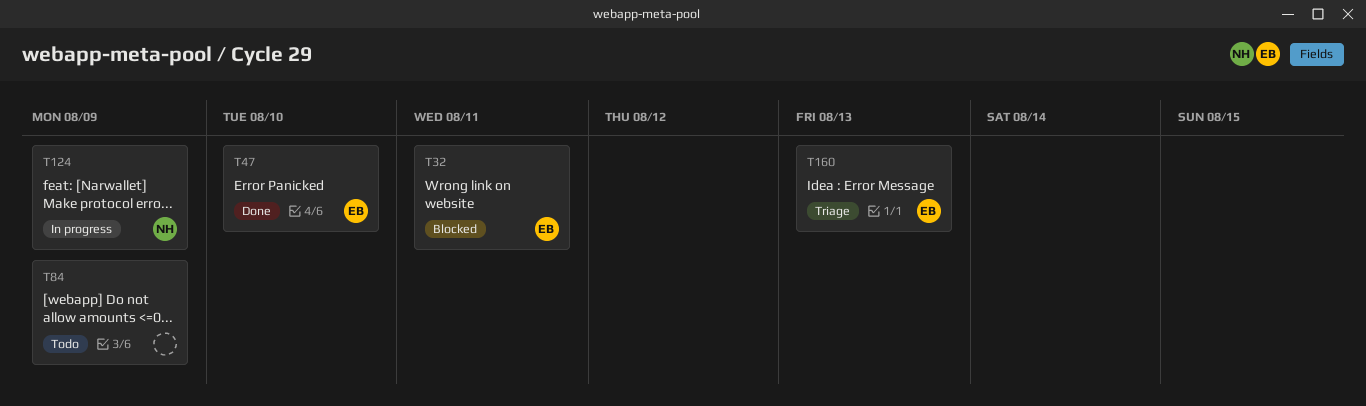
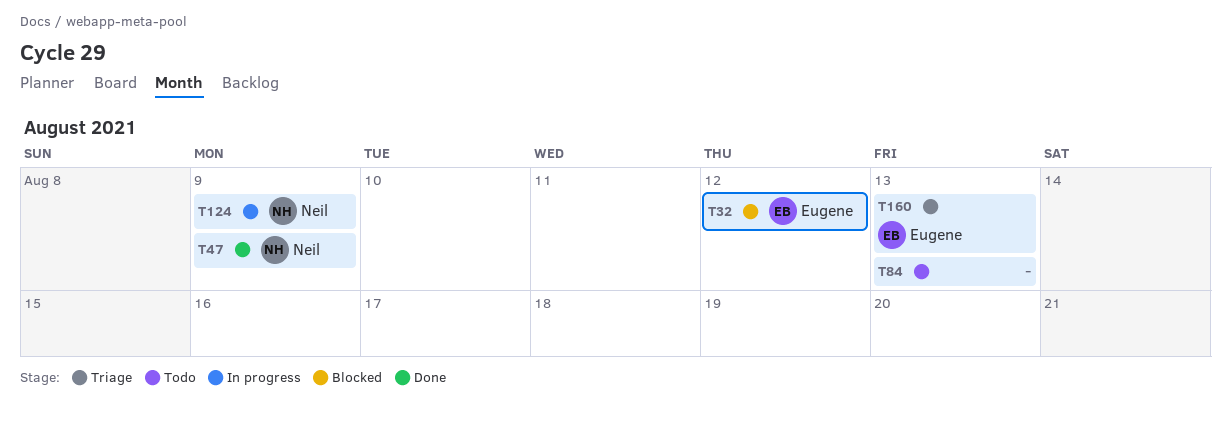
T32, due: Aug 11 -> Aug 12
T47, owner: Eugene -> Neil
T47, due: Aug 10 -> Aug 9
T84, due: Aug 9 -> Aug 13

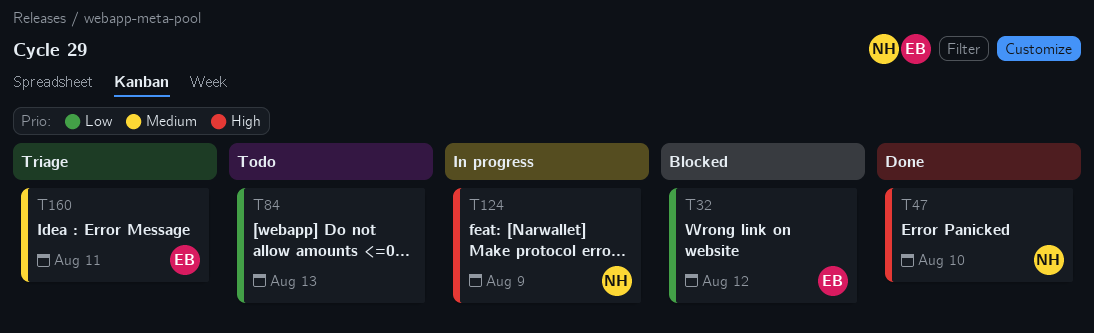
T47, due: Aug 9 -> Aug 10
T160, due: Aug 13 -> Aug 11

